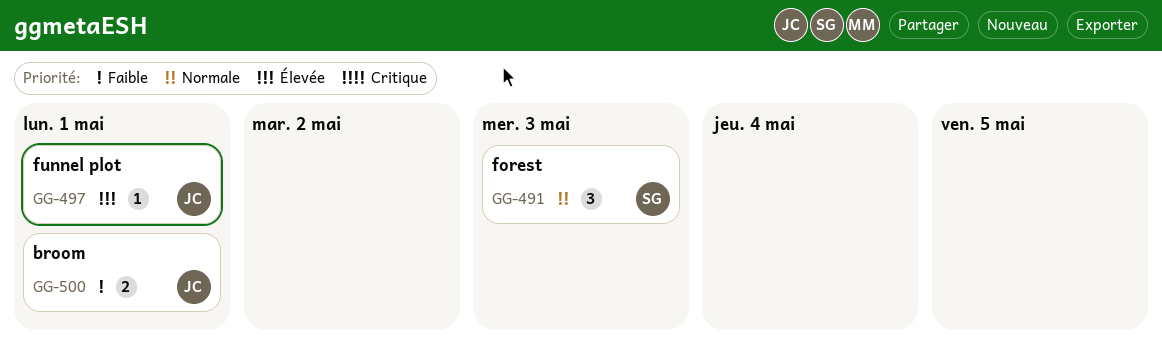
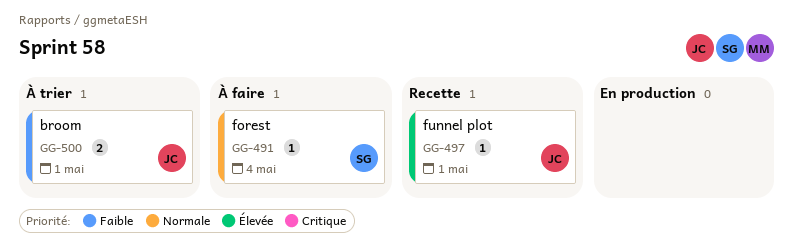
GG-491, estimate: 3 -> 1
GG-491, due: May 3 -> May 4

